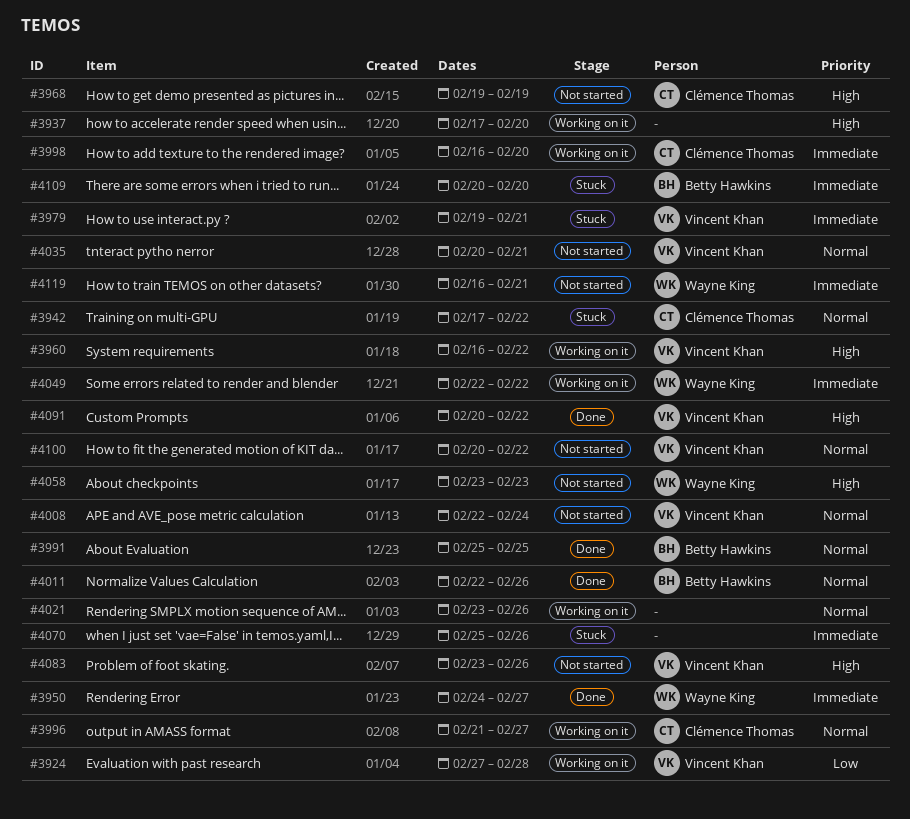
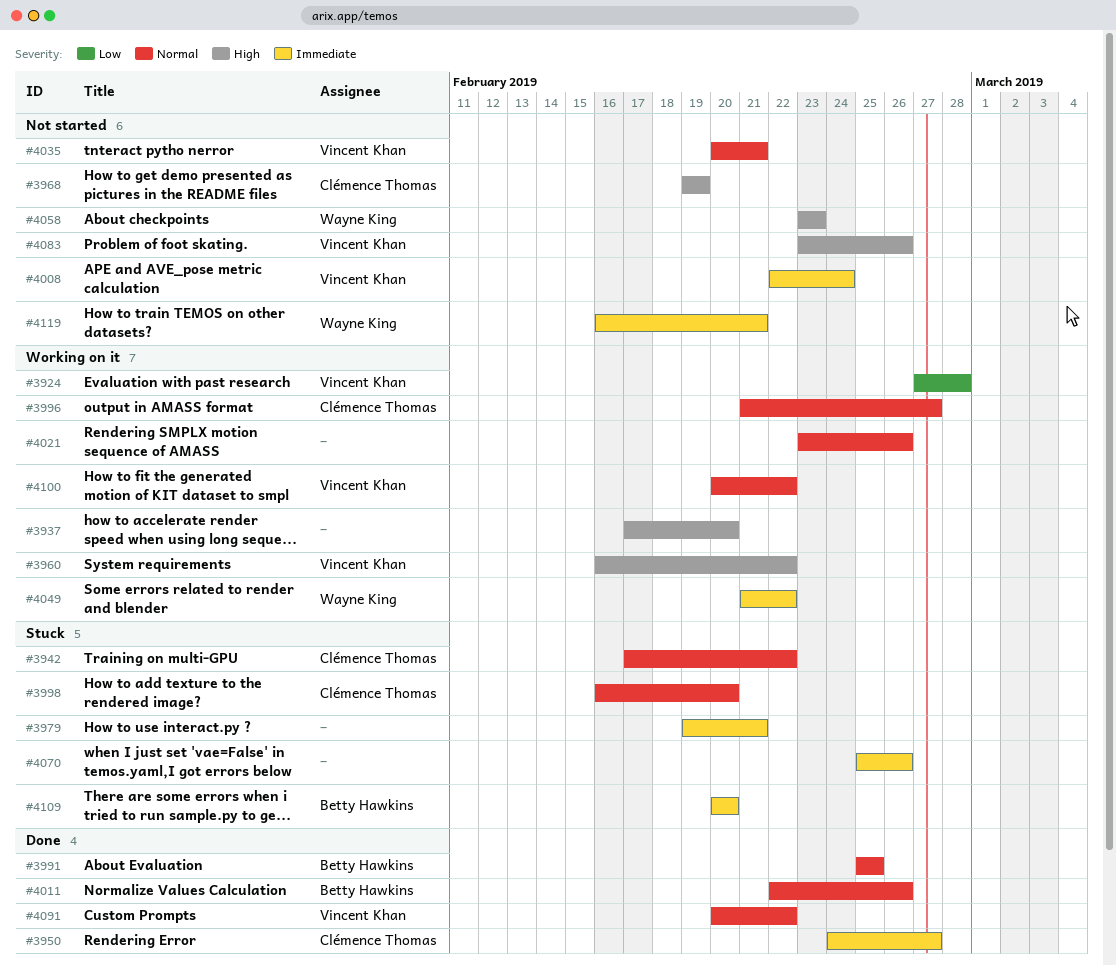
#3950, owner: Wayne King -> Clémence Thomas
#3979, owner: Vincent Khan -> none
#3998, status: Working on it -> Stuck
#3998, priority: Immediate -> Normal
#4008, priority: Normal -> Immediate
#4049, start: Feb 22 -> Feb 21
#4091, priority: High -> Normal
#4100, status: Not started -> Working on it

